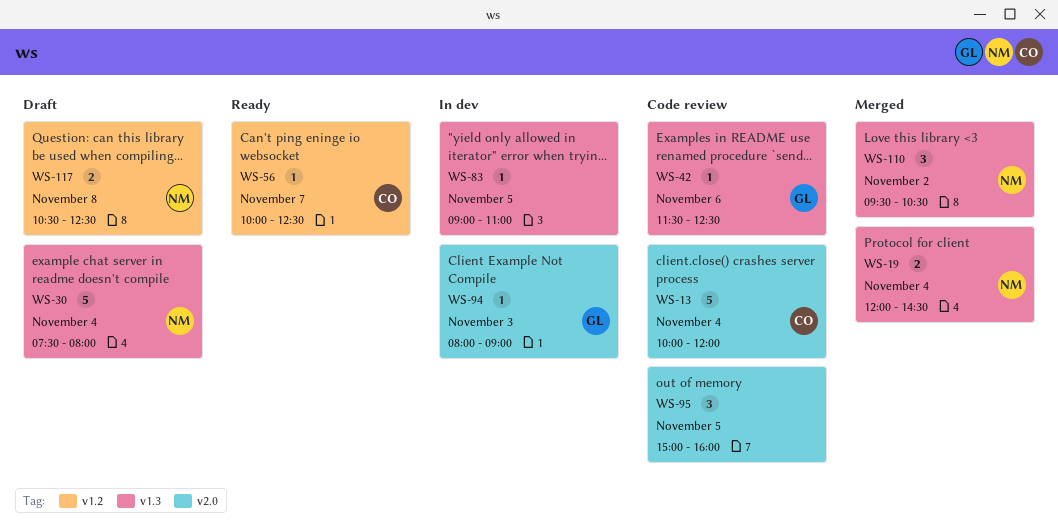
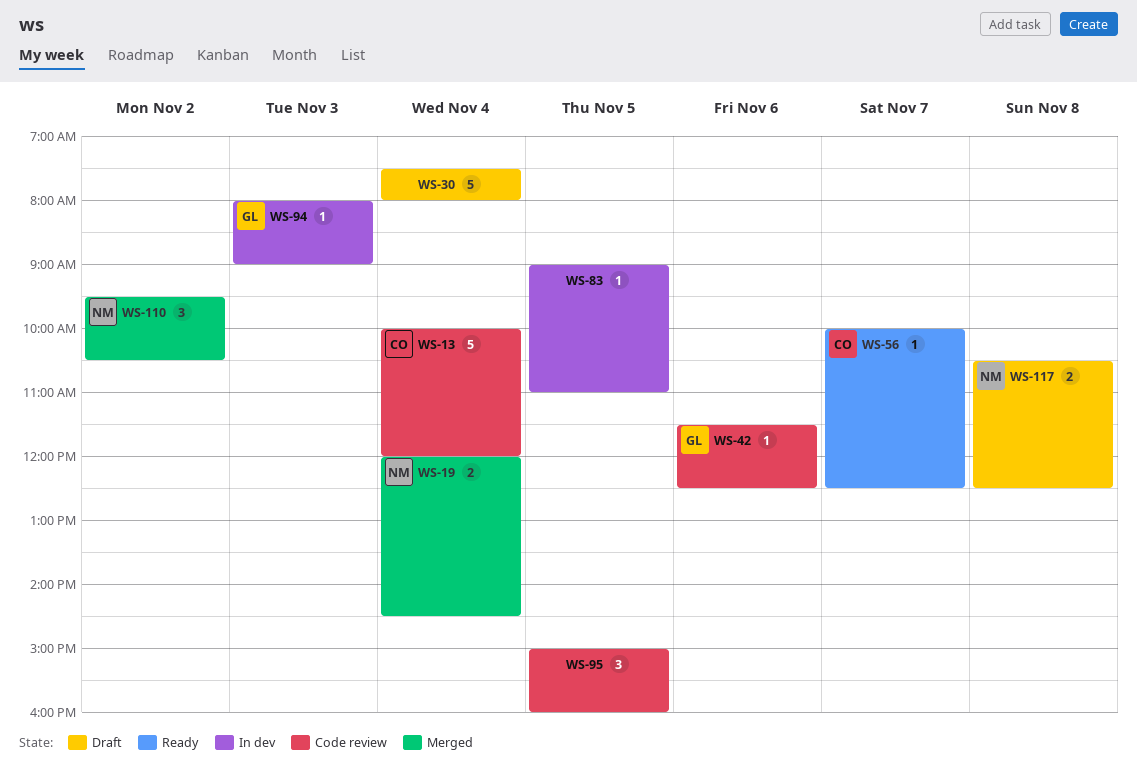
WS-30, owner: NM -> none

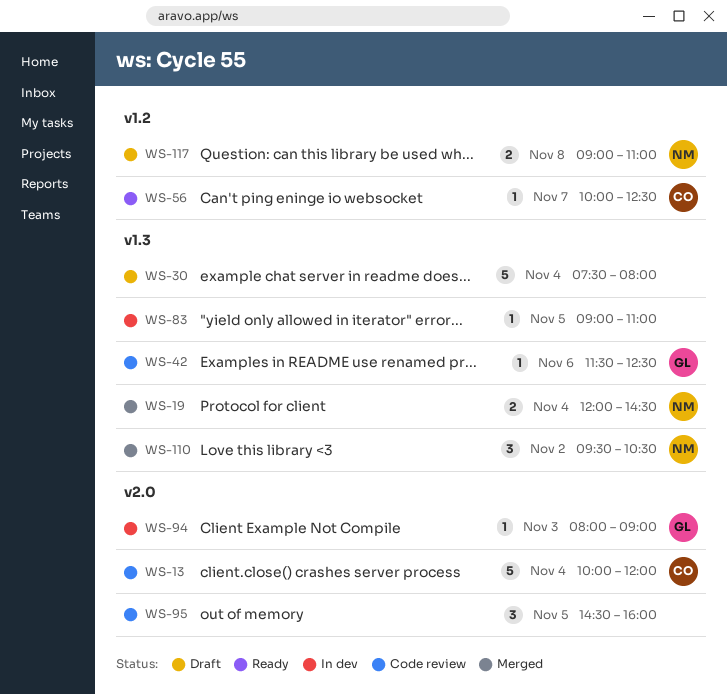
WS-95, begins: 15:00 -> 14:30
WS-117, begins: 10:30 -> 09:00
WS-117, ends: 12:30 -> 11:00

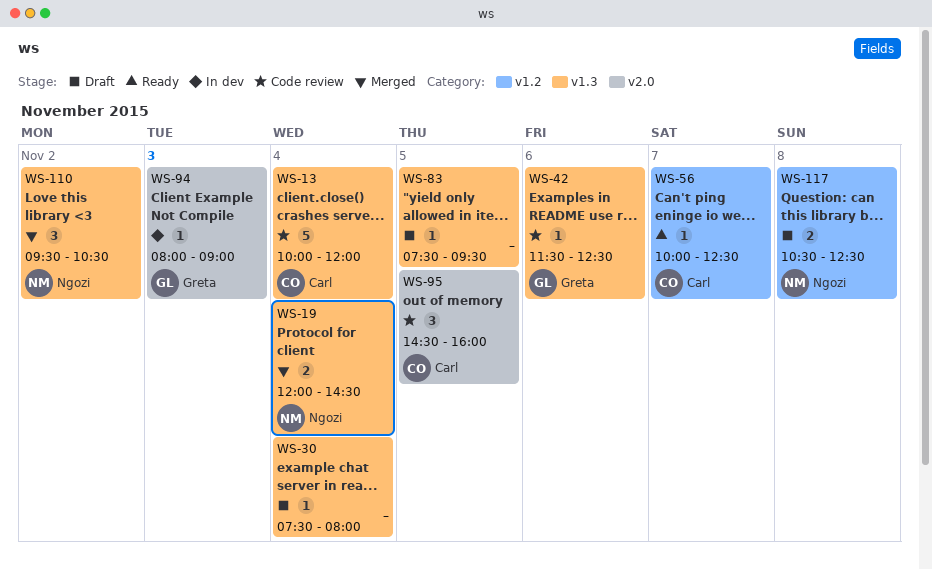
WS-13, label: v2.0 -> v1.3
WS-30, estimate: 5 -> 1
WS-83, status: In dev -> Draft
WS-83, begins: 09:00 -> 07:30
WS-83, ends: 11:00 -> 09:30
WS-95, owner: none -> Carl
WS-117, begins: 09:00 -> 10:30
WS-117, ends: 11:00 -> 12:30

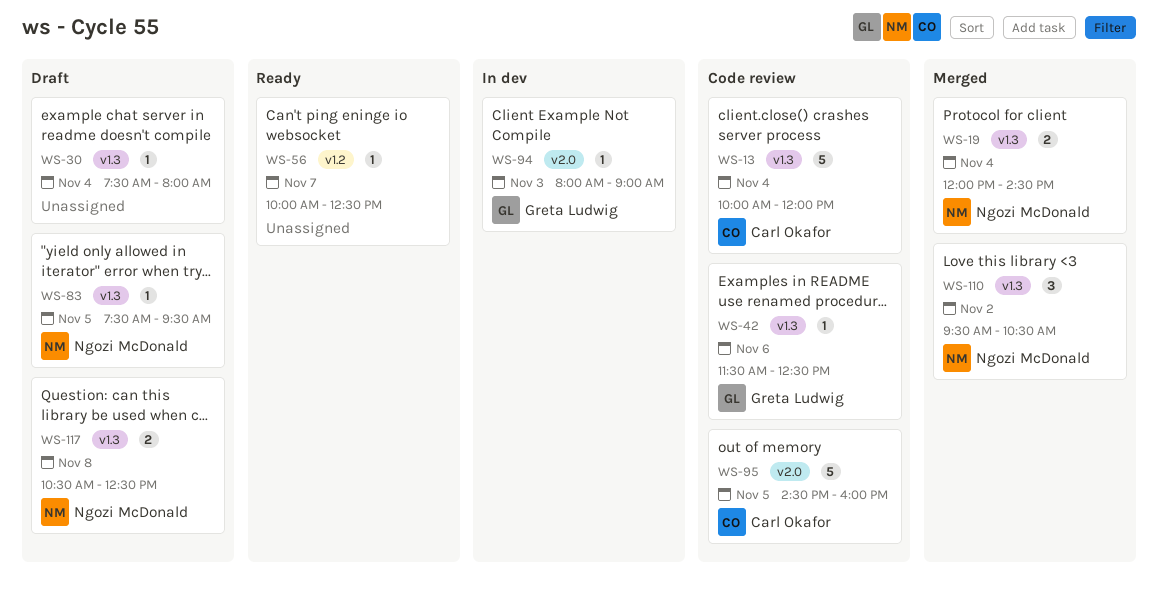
WS-56, owner: Carl Okafor -> none
WS-83, owner: none -> Ngozi McDonald
WS-95, estimate: 3 -> 5
WS-117, label: v1.2 -> v1.3

